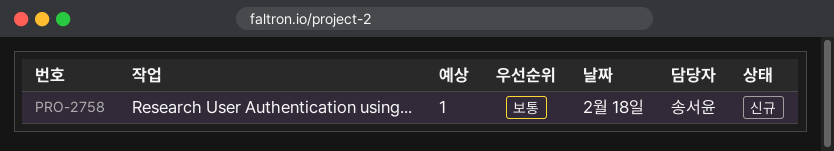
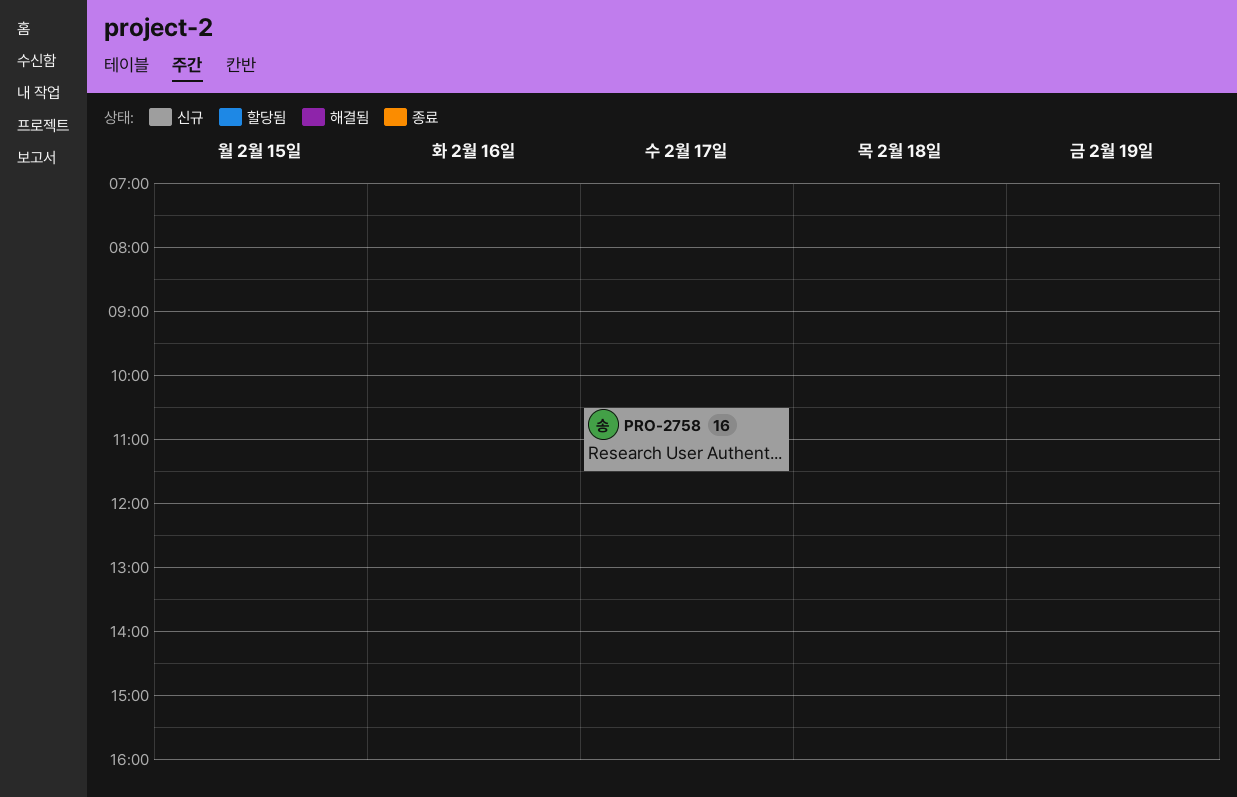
PRO-2758, estimate: 1 -> 16
PRO-2758, day: Feb 18 -> Feb 17

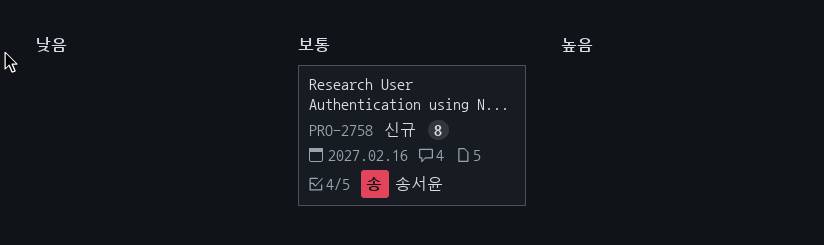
PRO-2758, estimate: 16 -> 8
PRO-2758, day: Feb 17 -> Feb 16

